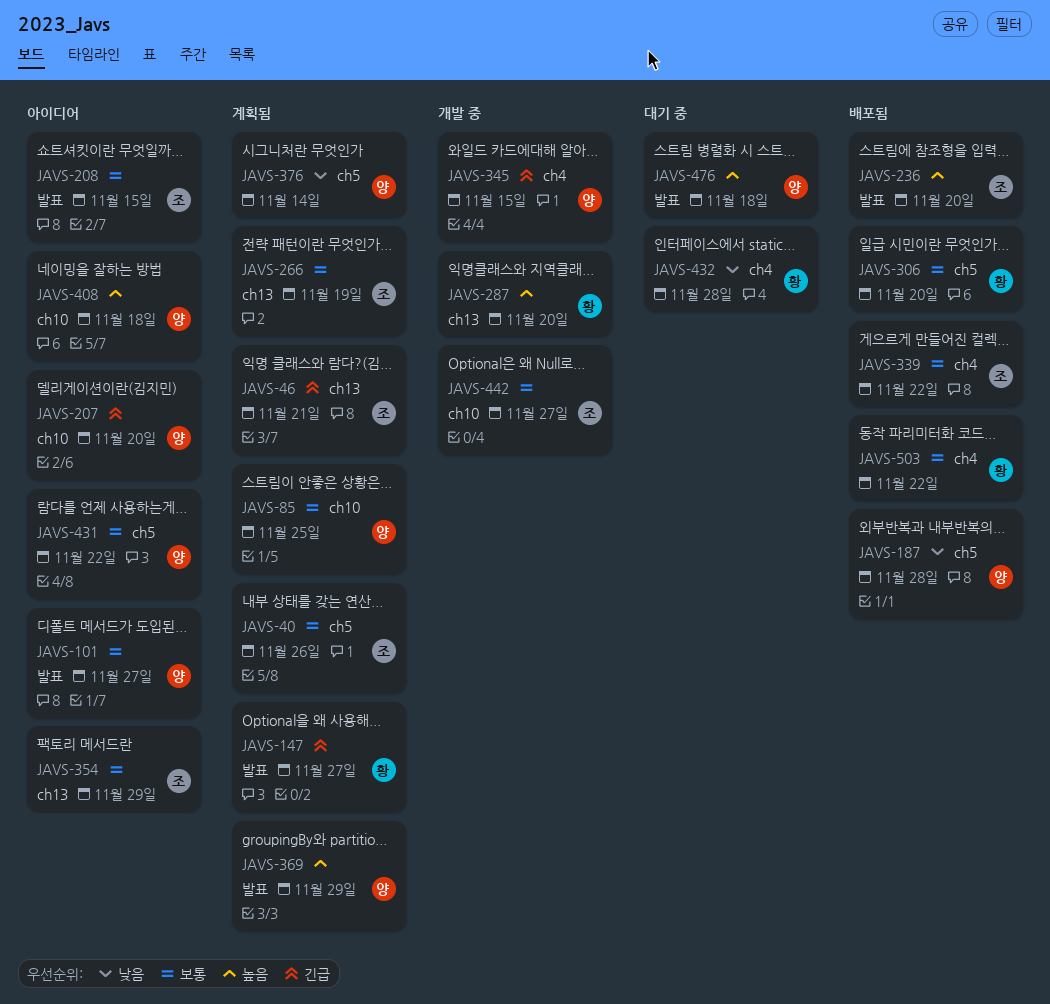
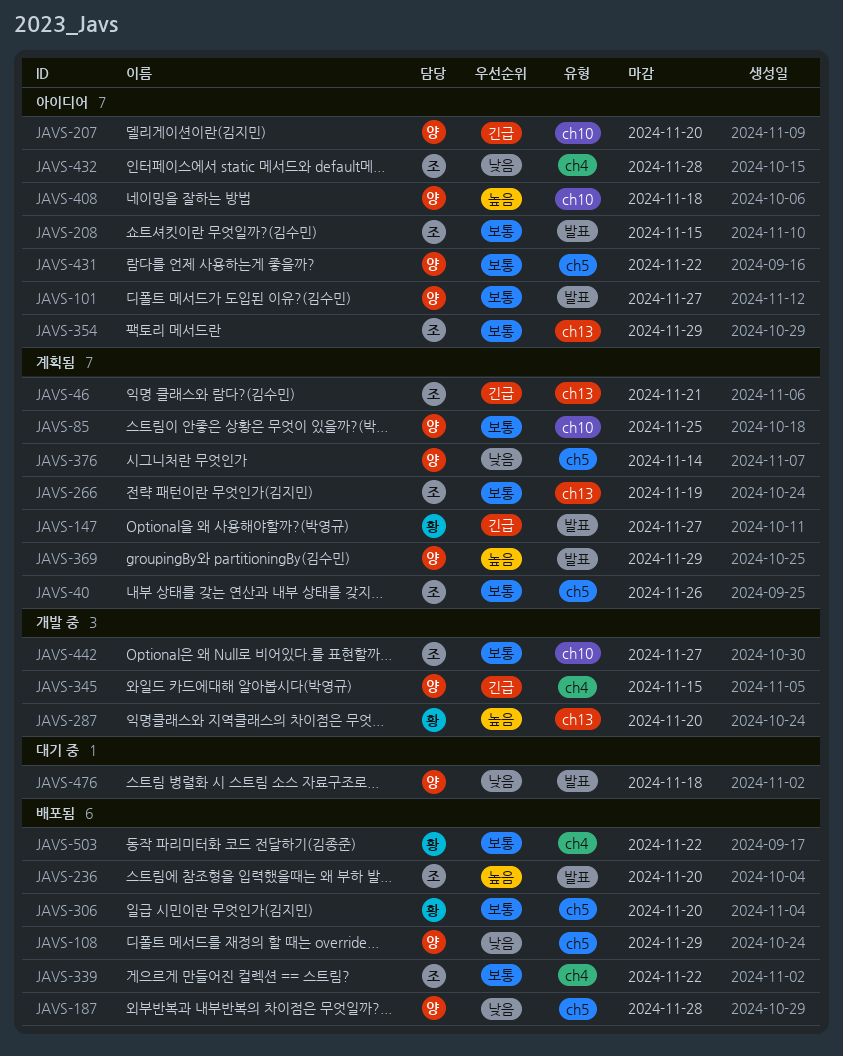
JAVS-108: none -> present
JAVS-432, status: 대기 중 -> 아이디어
JAVS-432, owner: 황 -> 조
JAVS-476, priority: 높음 -> 낮음

